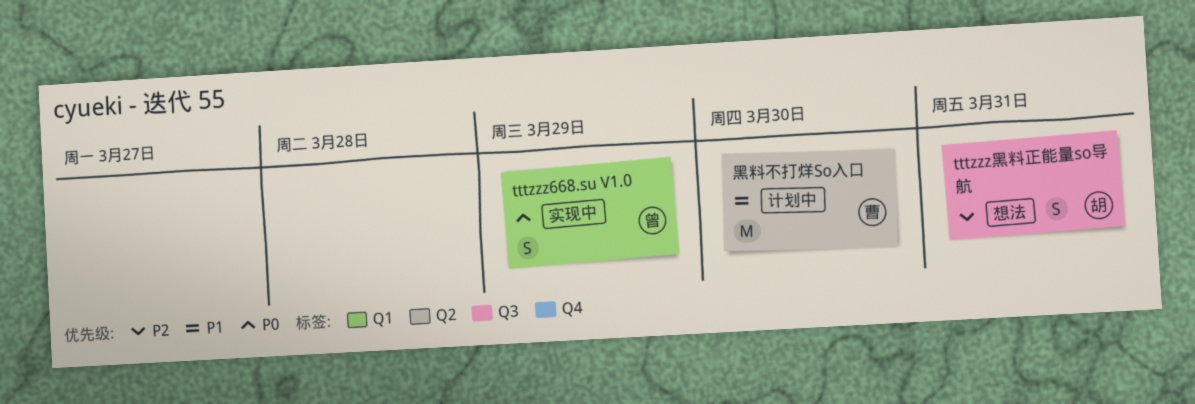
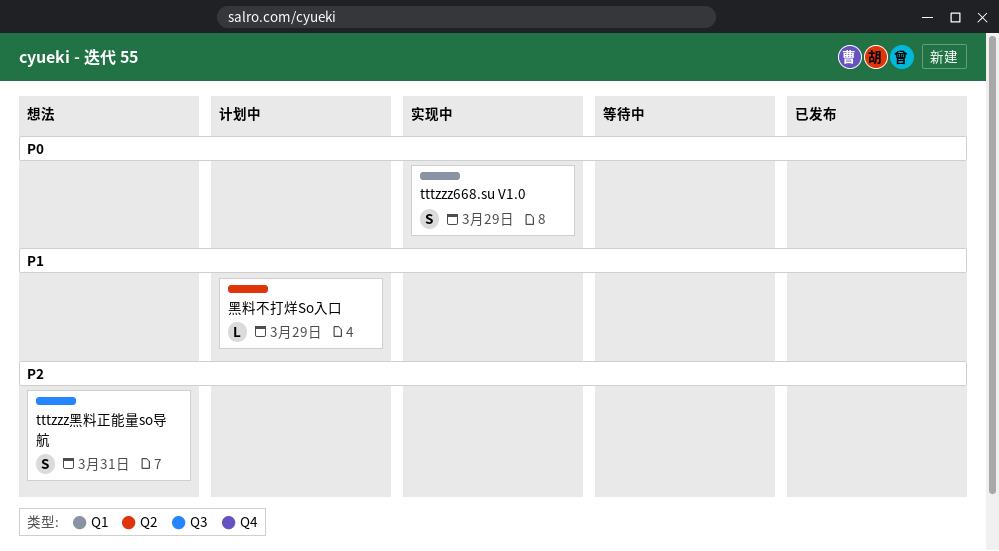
黑料不打烊So入口, estimate: M -> L
黑料不打烊So入口, due: Mar 30 -> Mar 29

